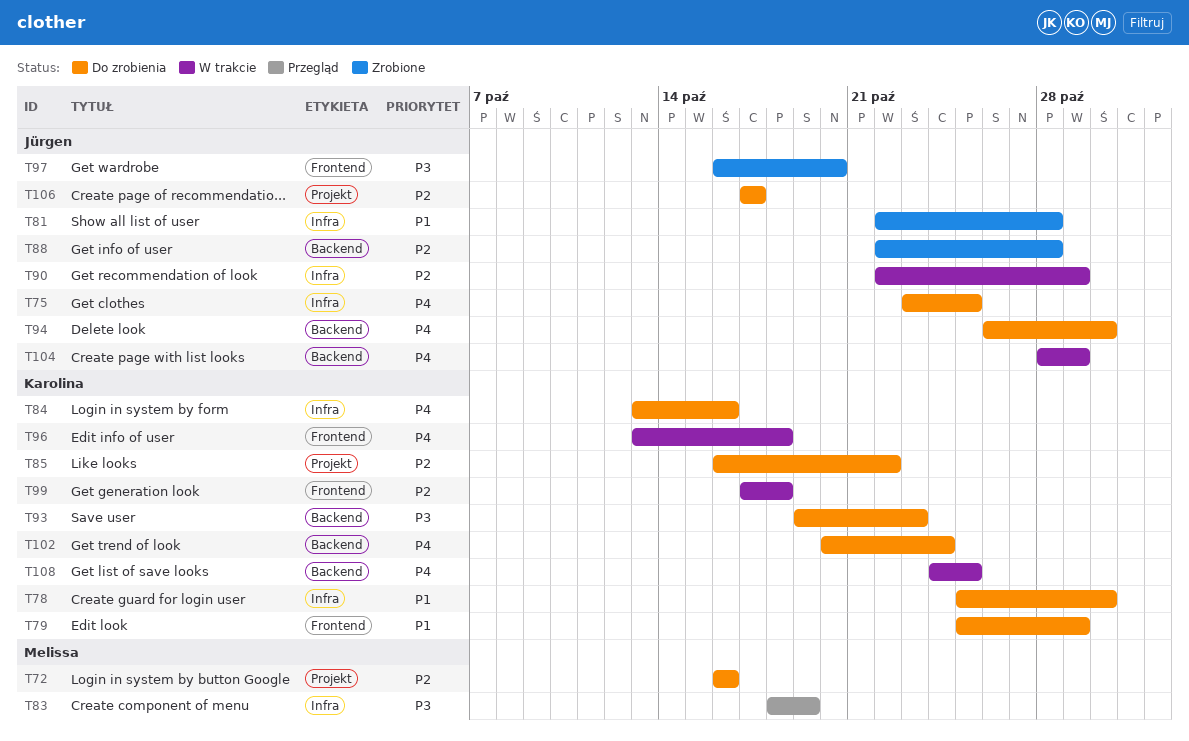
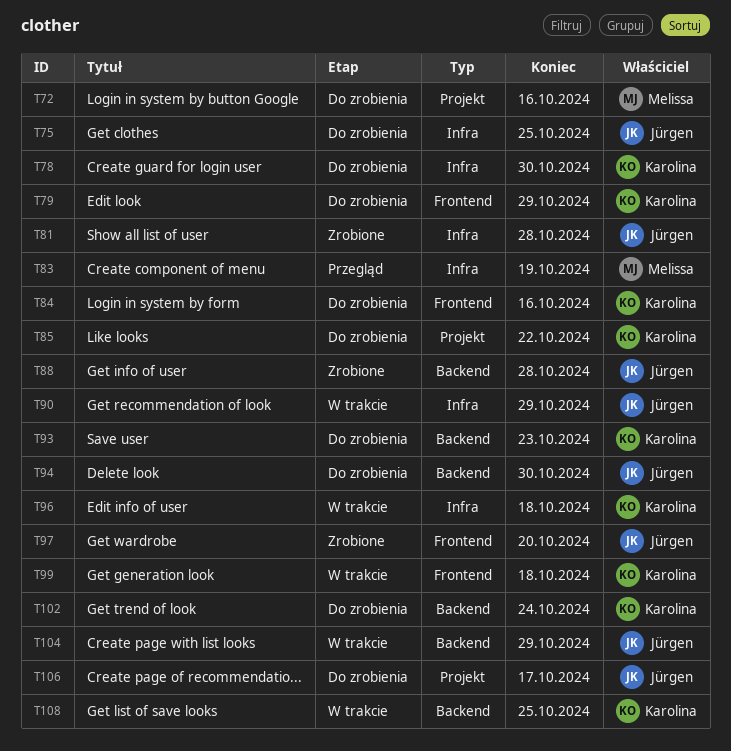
T84, label: Infra -> Frontend
T96, label: Frontend -> Infra

